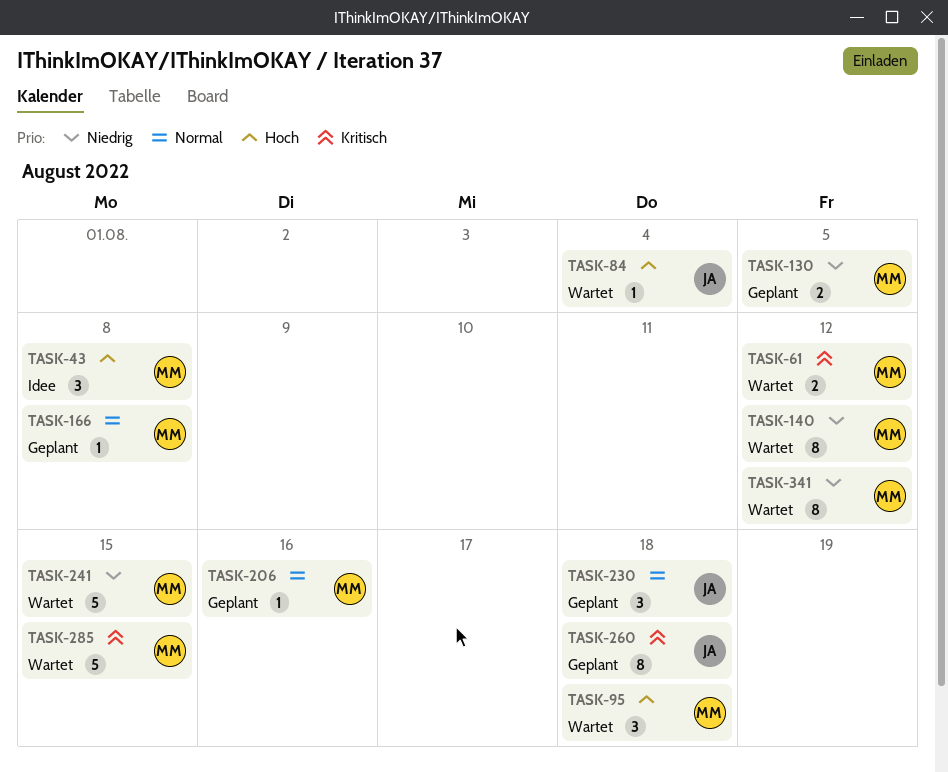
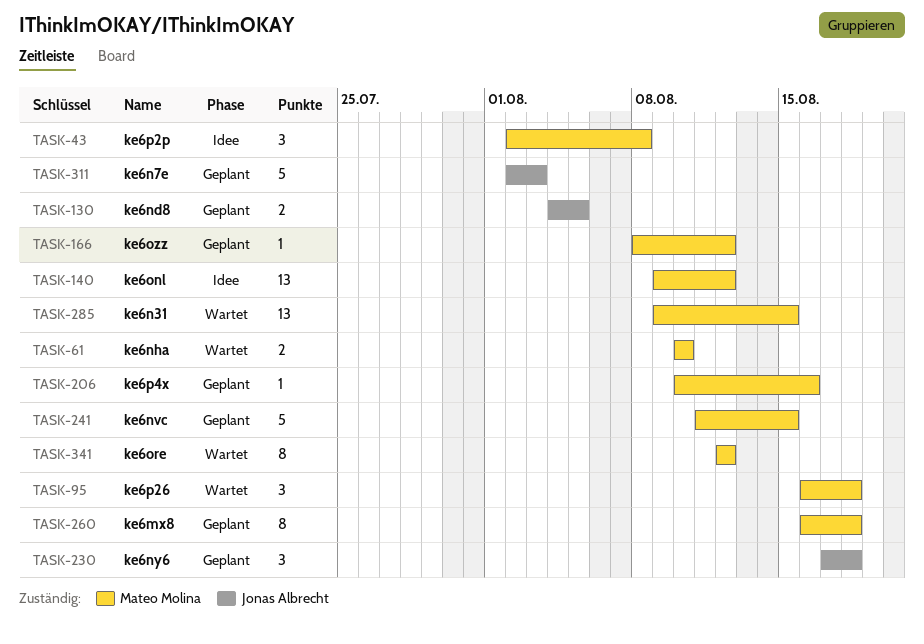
TASK-61, due: Aug 12 -> Aug 10
TASK-84: present -> none
TASK-130, owner: Mateo Molina -> Jonas Albrecht
TASK-140, status: Wartet -> Idee
TASK-140, estimate: 8 -> 13
TASK-166, due: Aug 8 -> Aug 12
TASK-241, status: Wartet -> Geplant
TASK-260, owner: Jonas Albrecht -> Mateo Molina
TASK-285, estimate: 5 -> 13
TASK-311: none -> present

